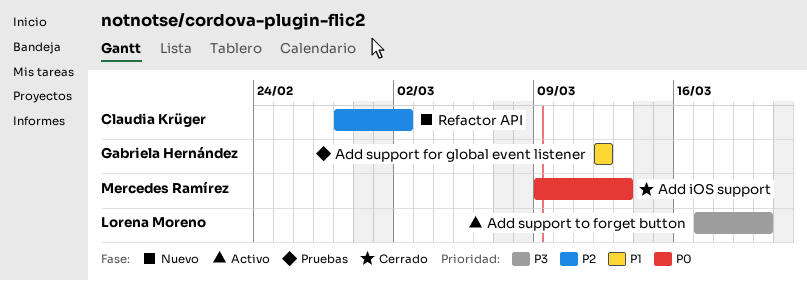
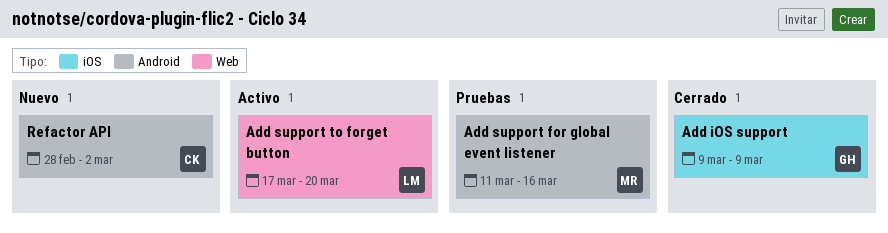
Add iOS support, owner: Mercedes Ramírez -> Gabriela Hernández
Add iOS support, due: Mar 13 -> Mar 9
Add support for global event listener, owner: Gabriela Hernández -> Mercedes Ramírez
Add support for global event listener, start: Mar 12 -> Mar 11
Add support for global event listener, due: Mar 12 -> Mar 16

